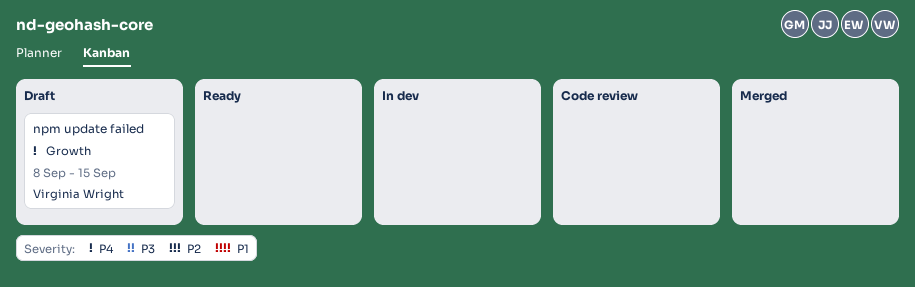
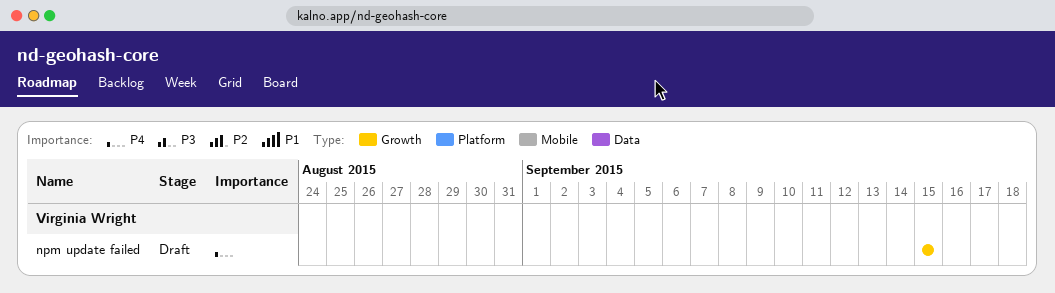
npm update failed, start: Sep 8 -> Sep 15

